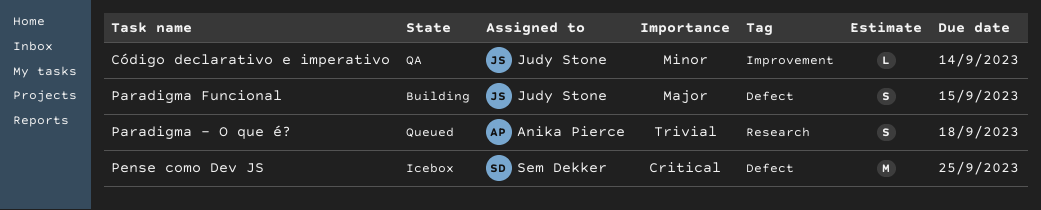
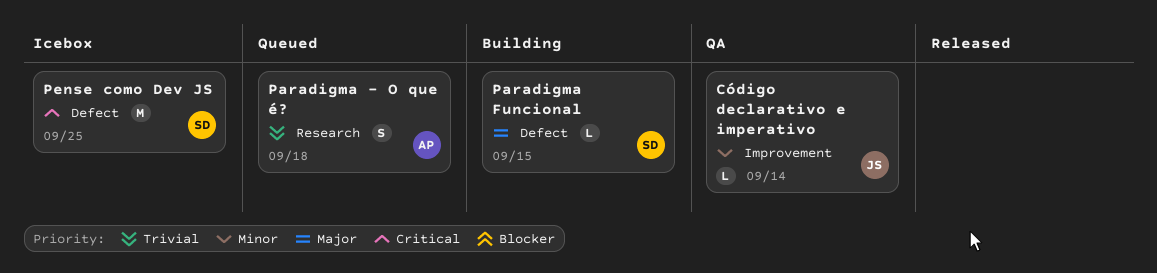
Paradigma Funcional, owner: Judy Stone -> Sem Dekker
Paradigma Funcional, estimate: S -> L

